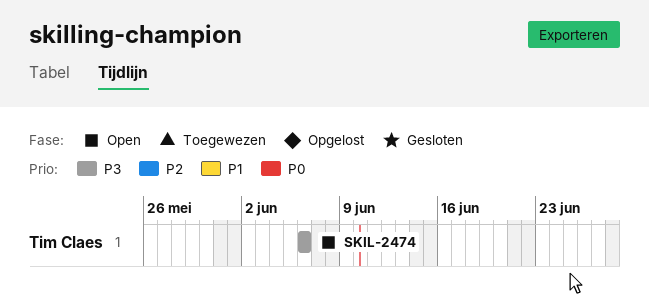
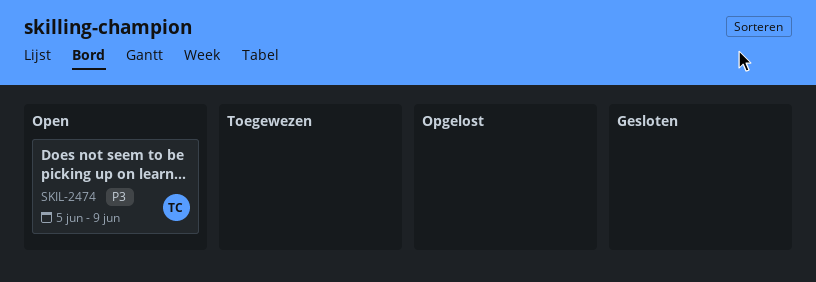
SKIL-2474, start: Jun 6 -> Jun 5
SKIL-2474, due: Jun 6 -> Jun 9

